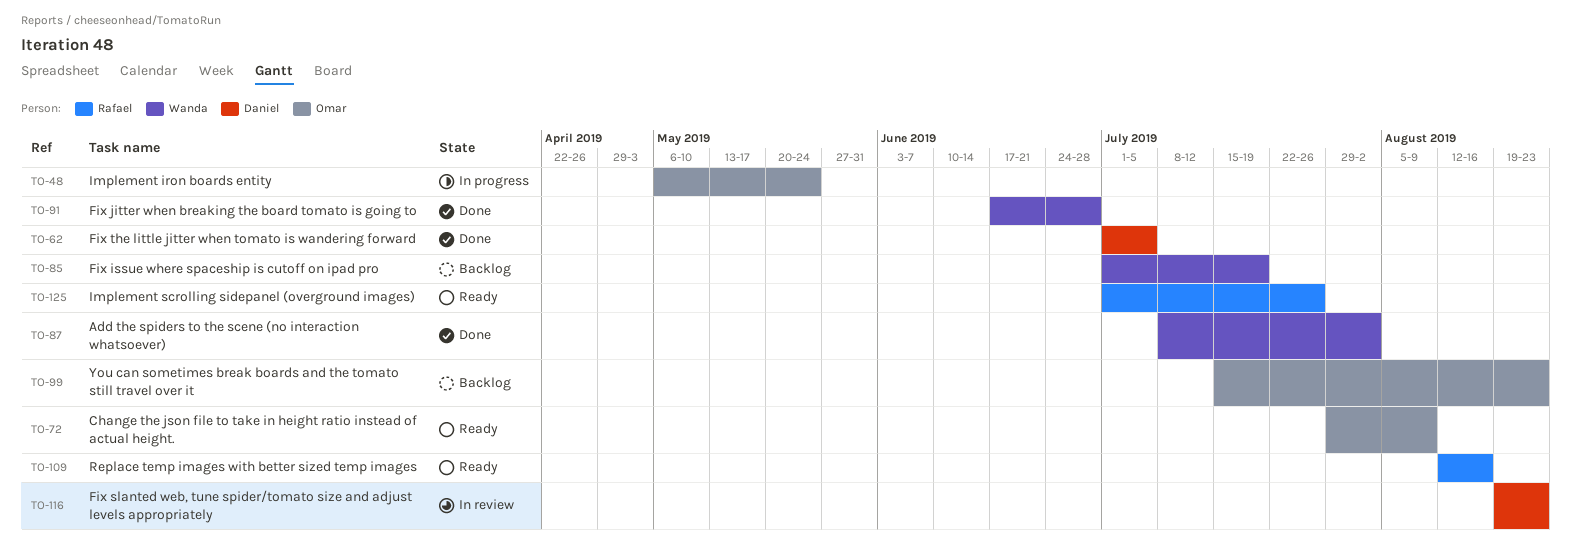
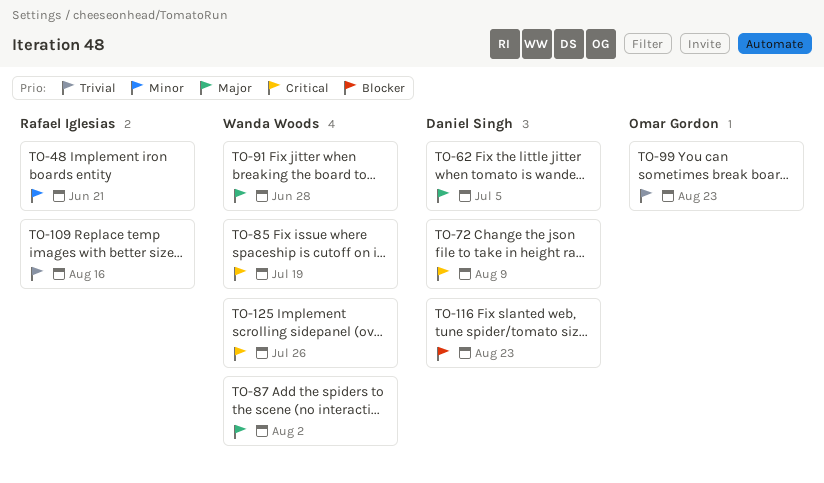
TO-48, owner: Omar Gordon -> Rafael Iglesias
TO-48, due: May 24 -> Jun 21
TO-72, owner: Omar Gordon -> Daniel Singh
TO-125, owner: Rafael Iglesias -> Wanda Woods

